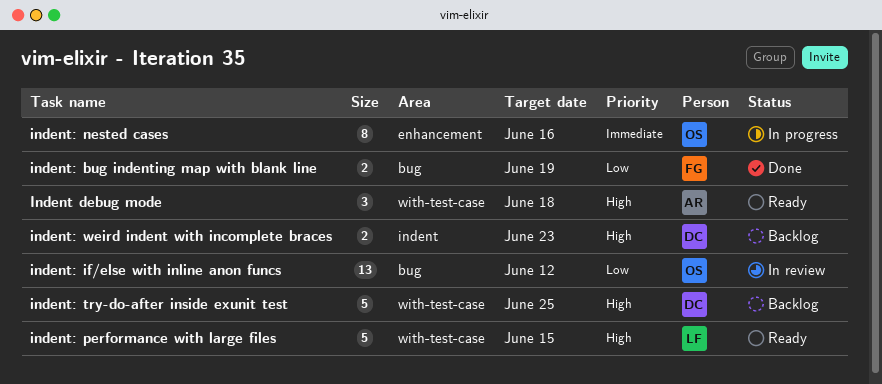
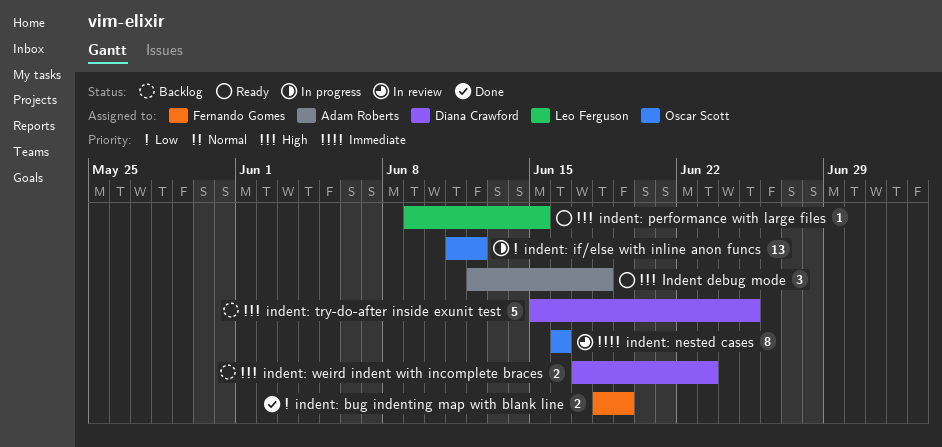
indent: if/else with inline anon funcs, status: In review -> In progress
indent: nested cases, status: In progress -> In review
indent: performance with large files, estimate: 5 -> 1

